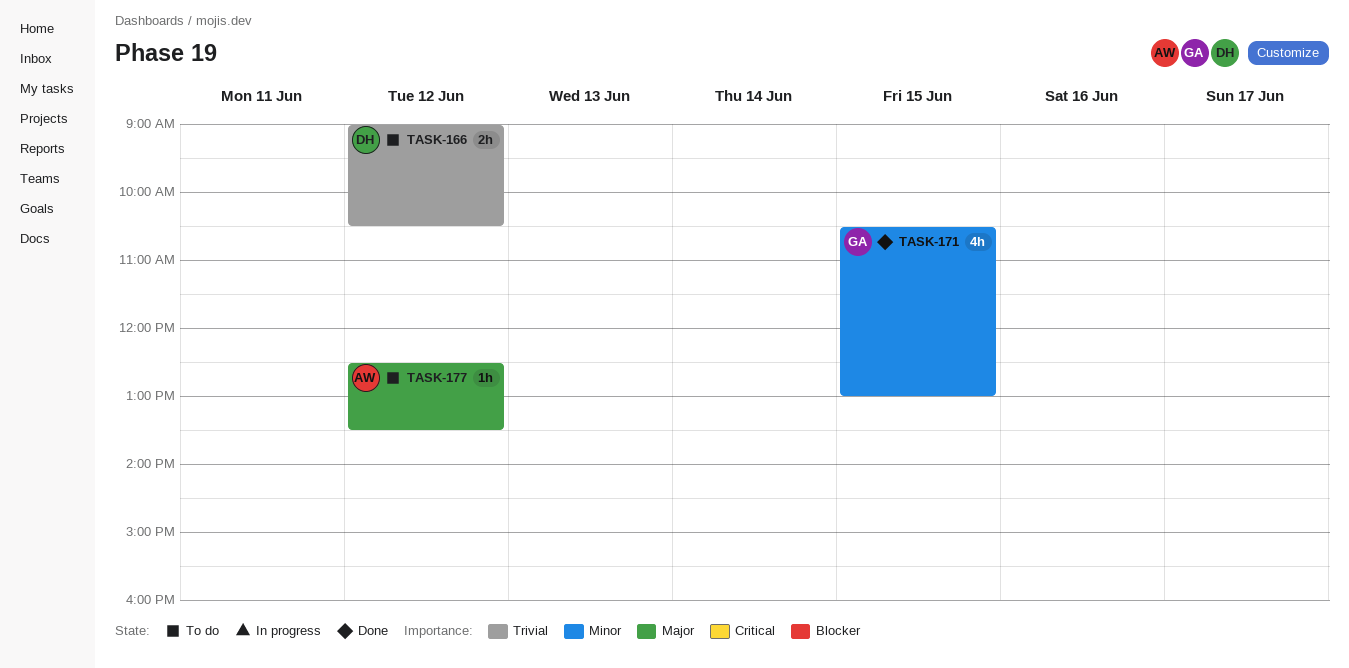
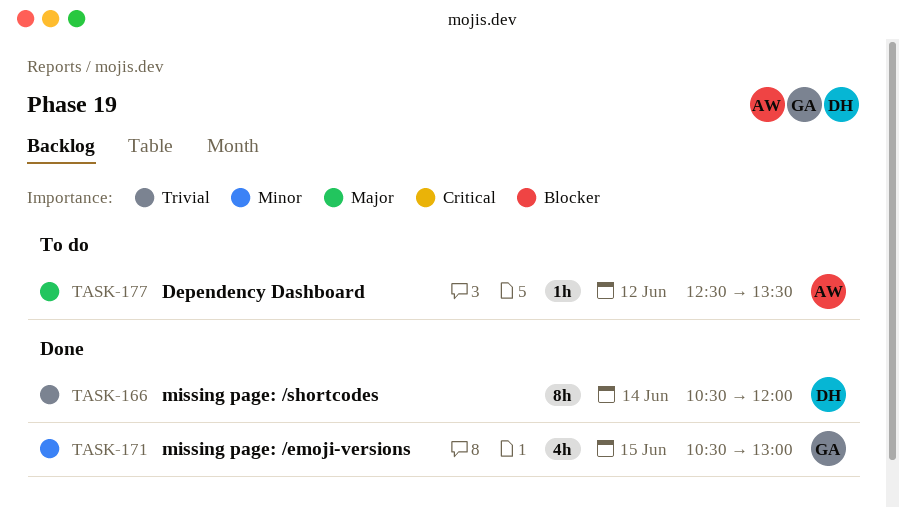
TASK-166, status: To do -> Done
TASK-166, estimate: 2h -> 8h
TASK-166, day: Jun 12 -> Jun 14
TASK-166, begins: 09:00 -> 10:30
TASK-166, ends: 10:30 -> 12:00

